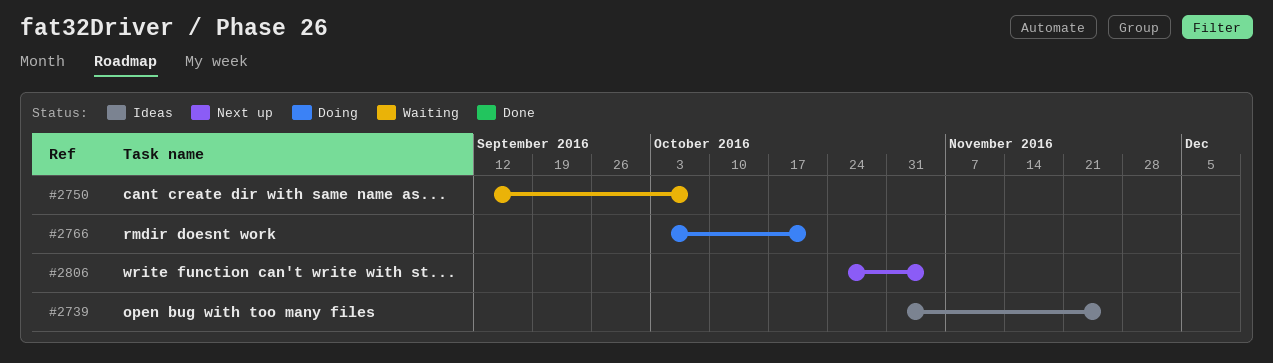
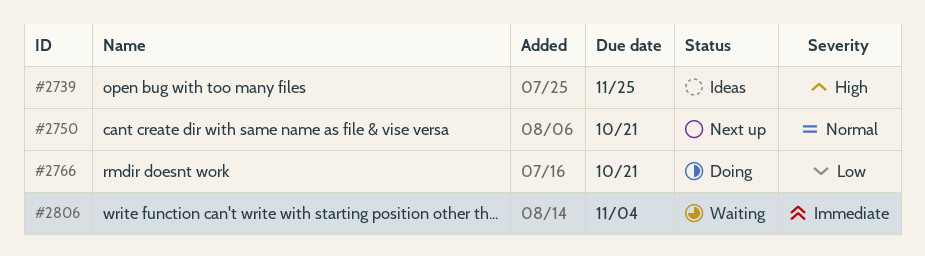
#2750, status: Waiting -> Next up
#2750, due: Oct 7 -> Oct 21
#2806, status: Next up -> Waiting

